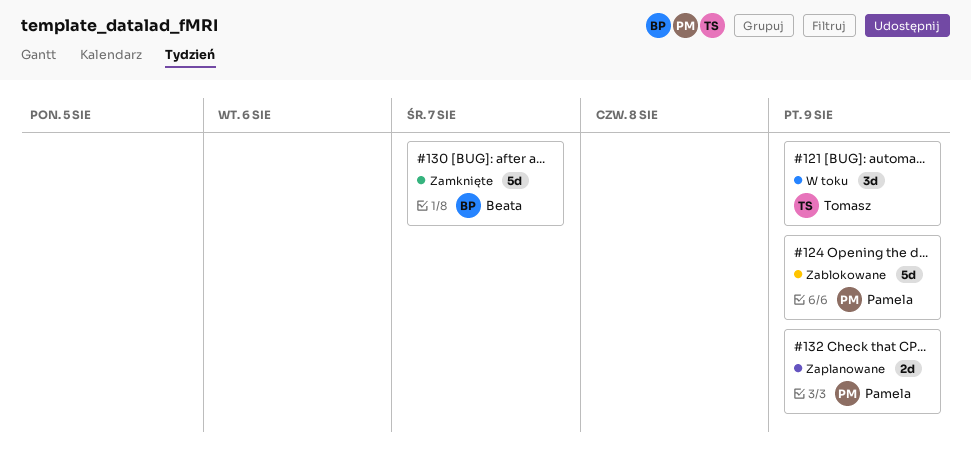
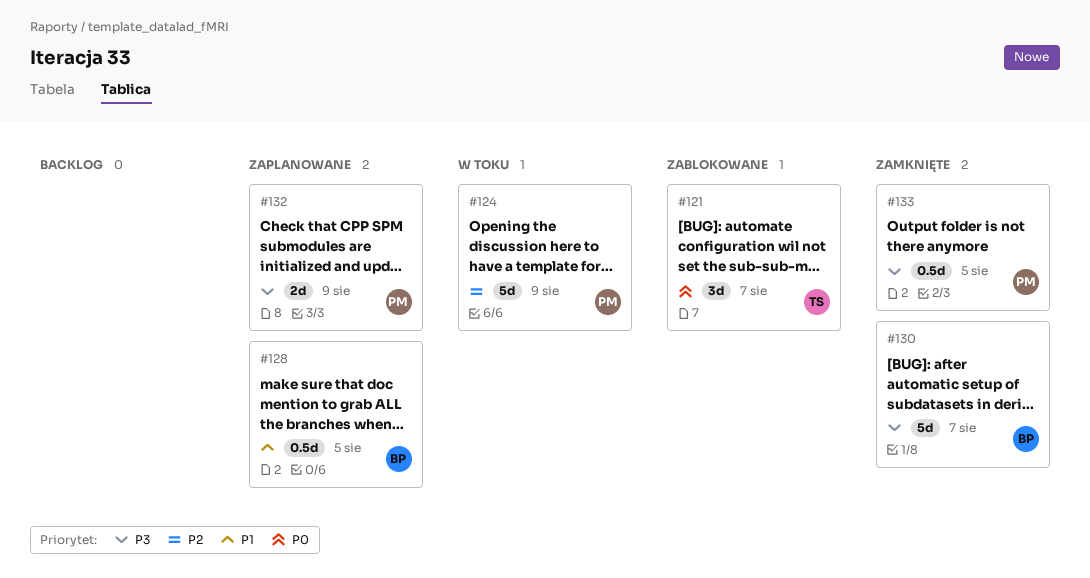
#121, status: W toku -> Zablokowane
#121, due: Aug 9 -> Aug 7
#124, status: Zablokowane -> W toku
#128: none -> present
#133: none -> present

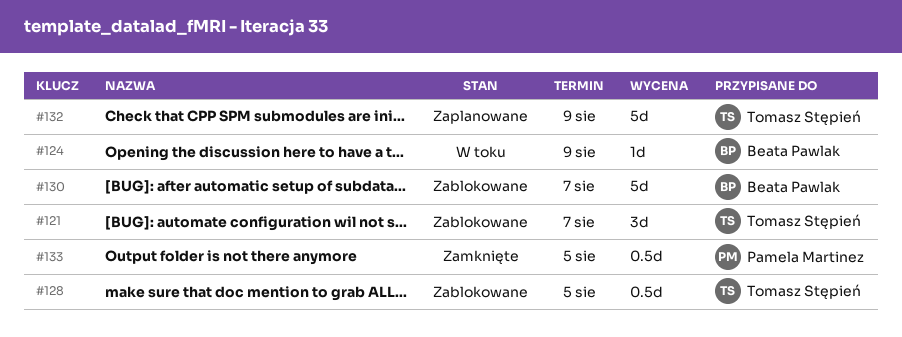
#124, owner: Pamela Martinez -> Beata Pawlak
#124, estimate: 5d -> 1d
#128, status: Zaplanowane -> Zablokowane
#128, owner: Beata Pawlak -> Tomasz Stępień
#130, status: Zamknięte -> Zablokowane
#132, owner: Pamela Martinez -> Tomasz Stępień
#132, estimate: 2d -> 5d

